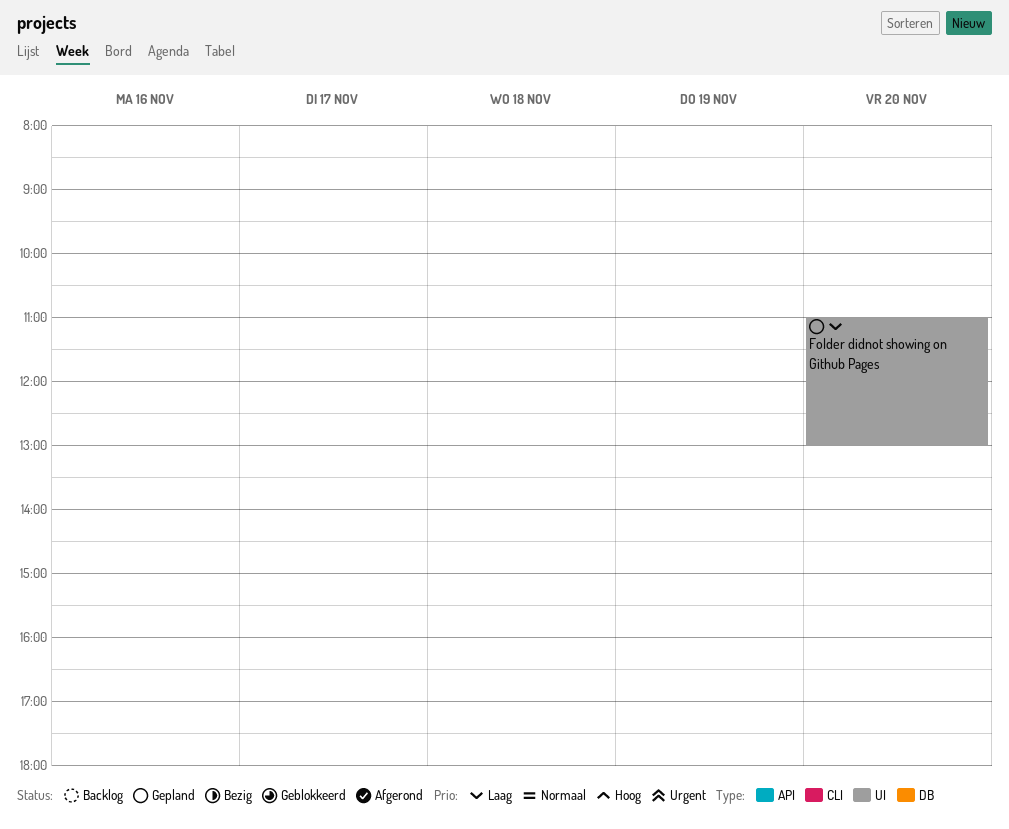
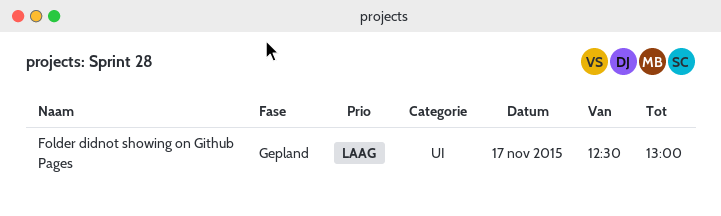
Folder didnot showing on Github Pages, day: Nov 20 -> Nov 17
Folder didnot showing on Github Pages, begins: 11:00 -> 12:30

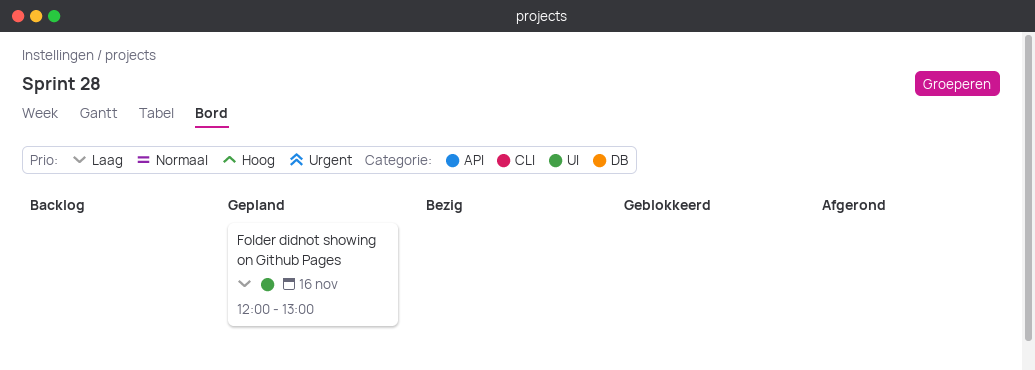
Folder didnot showing on Github Pages, day: Nov 17 -> Nov 16
Folder didnot showing on Github Pages, begins: 12:30 -> 12:00

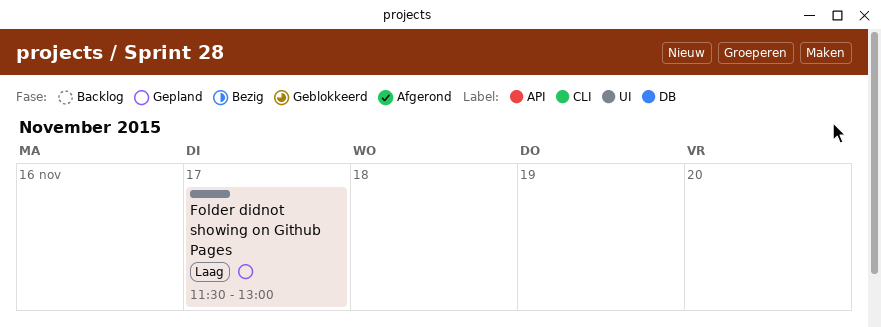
Folder didnot showing on Github Pages, day: Nov 16 -> Nov 17
Folder didnot showing on Github Pages, begins: 12:00 -> 11:30

